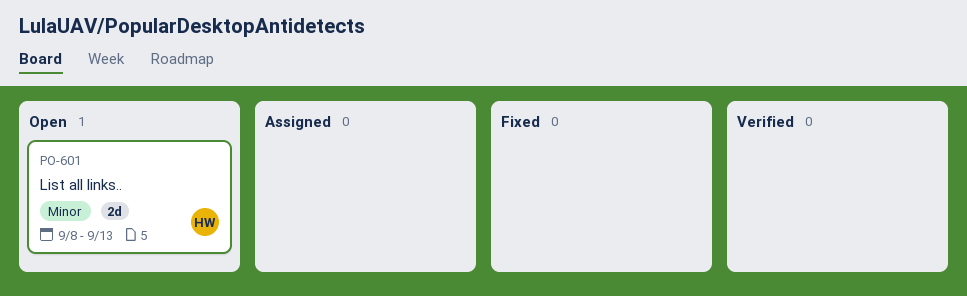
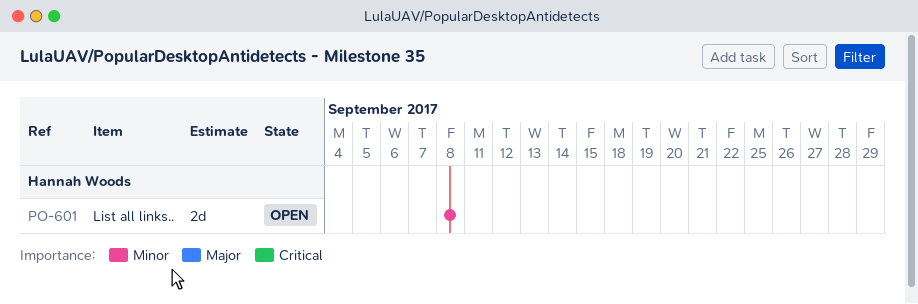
PO-601, due: Sep 13 -> Sep 8

